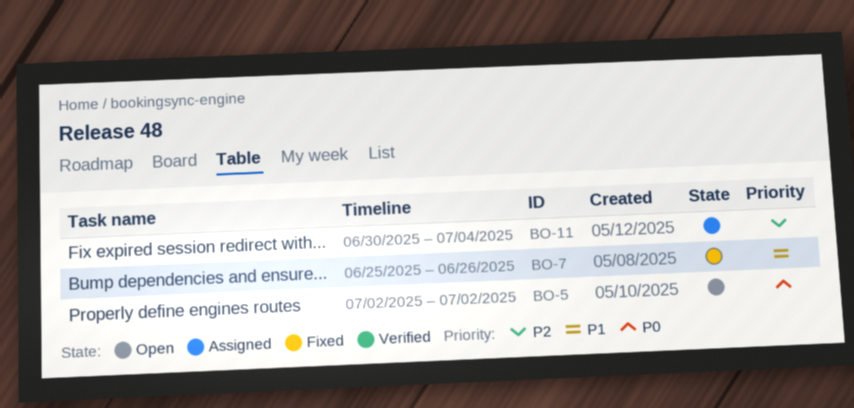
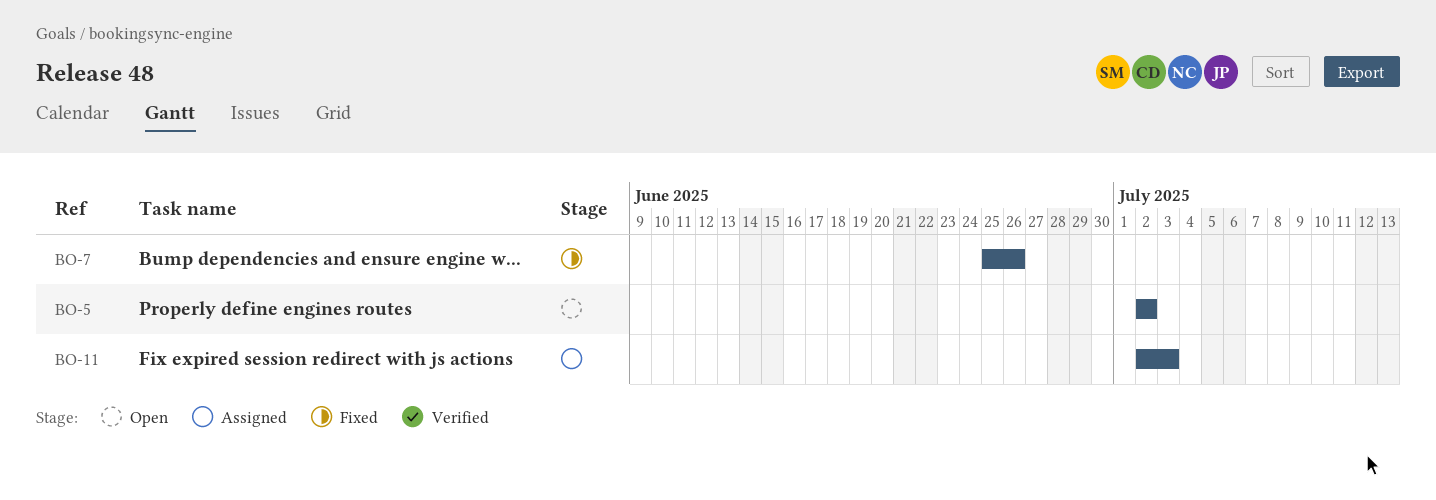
BO-11, start: Jun 30 -> Jul 2
BO-11, due: Jul 4 -> Jul 3

